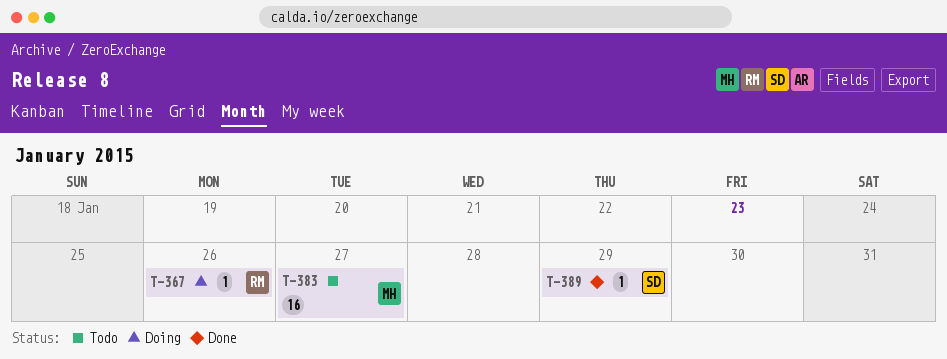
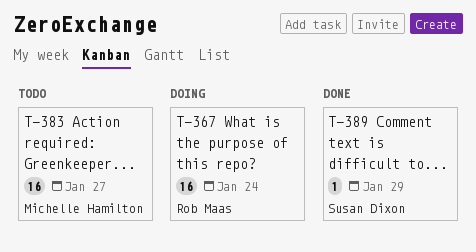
T-367, estimate: 1 -> 16
T-367, due: Jan 26 -> Jan 24

